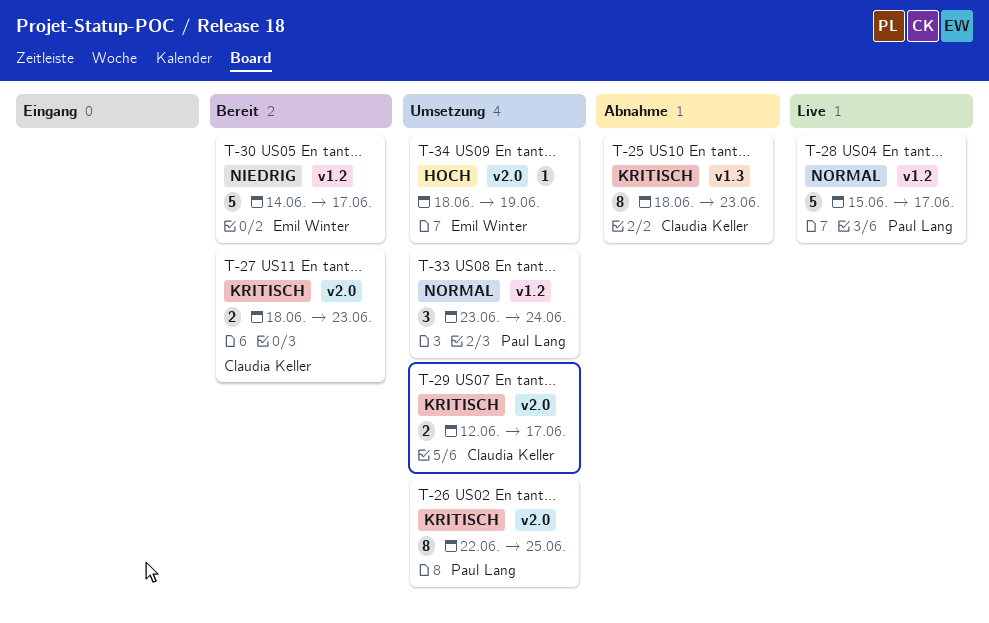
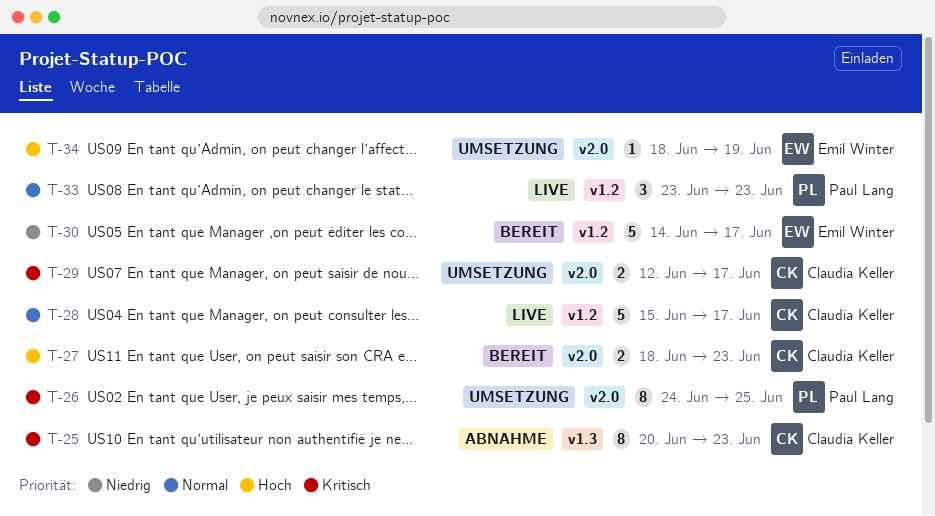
T-25, start: Jun 18 -> Jun 20
T-26, start: Jun 22 -> Jun 24
T-27, priority: Kritisch -> Hoch
T-28, owner: Paul Lang -> Claudia Keller
T-33, status: Umsetzung -> Live
T-33, due: Jun 24 -> Jun 23

